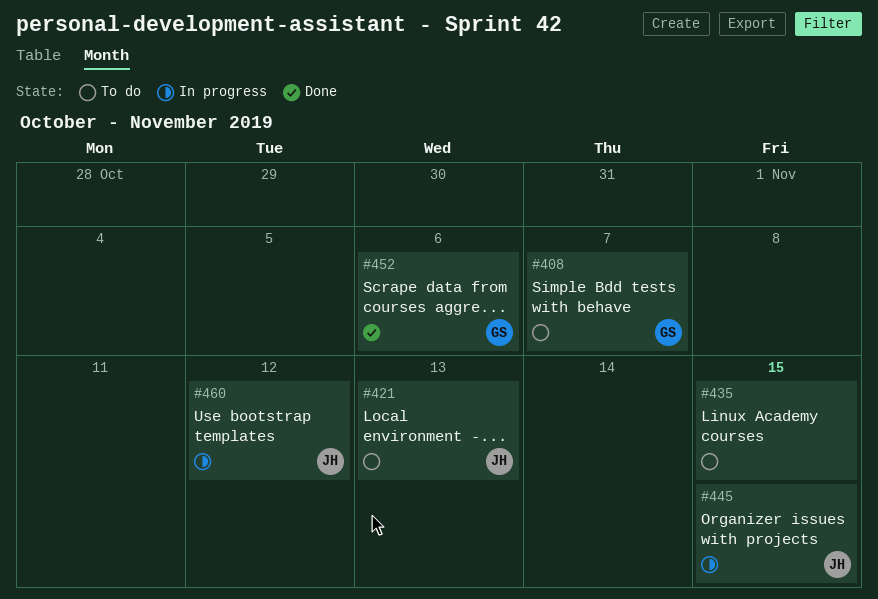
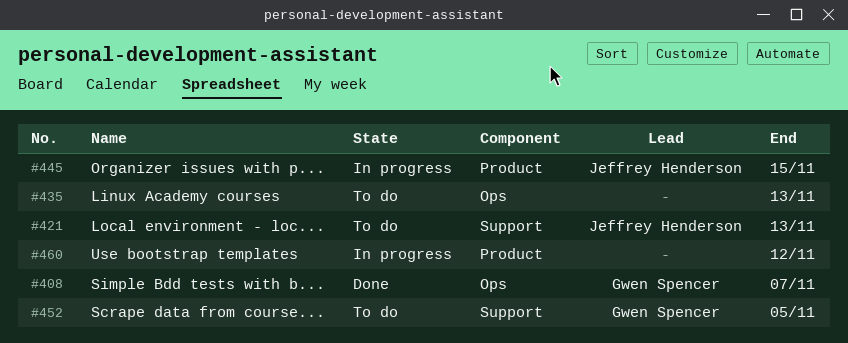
#408, status: To do -> Done
#435, due: Nov 15 -> Nov 13
#452, status: Done -> To do
#452, due: Nov 6 -> Nov 5
#460, owner: Jeffrey Henderson -> none

